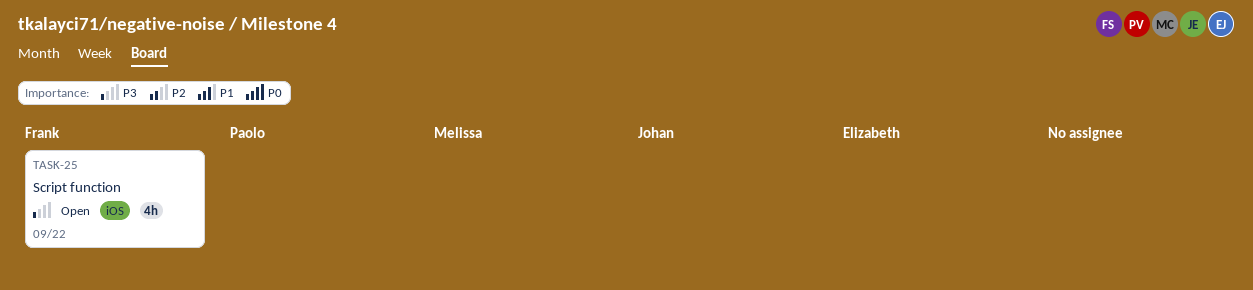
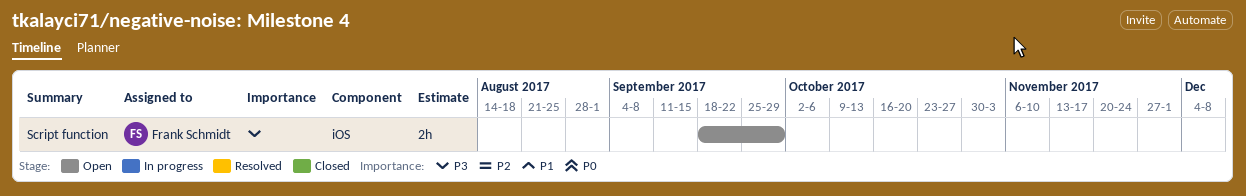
Script function, estimate: 4h -> 2h
Script function, due: Sep 22 -> Sep 29

